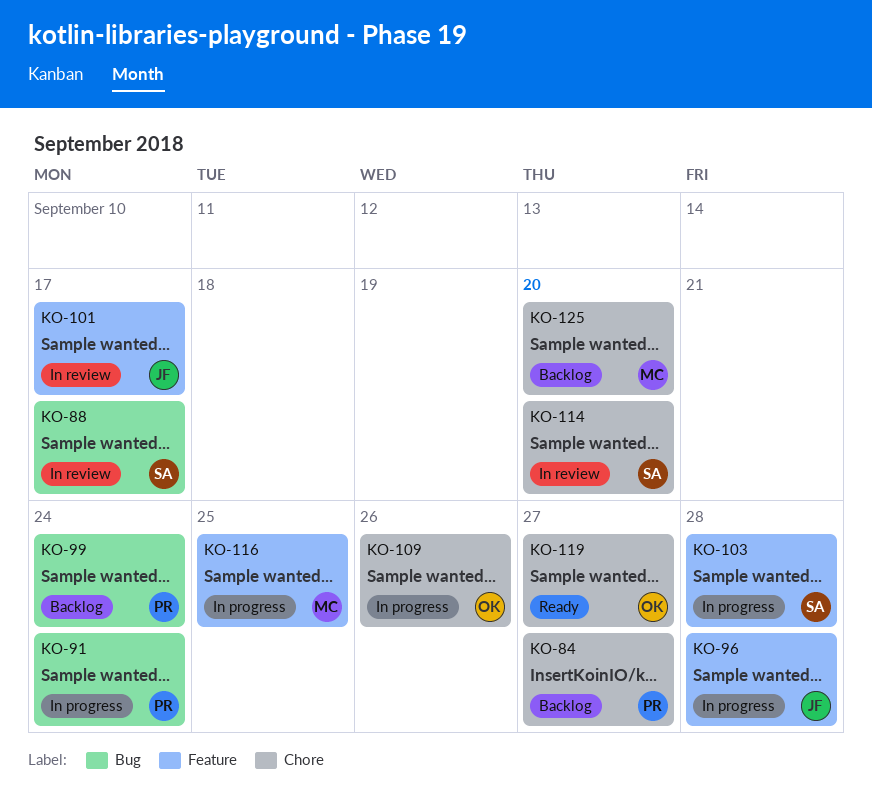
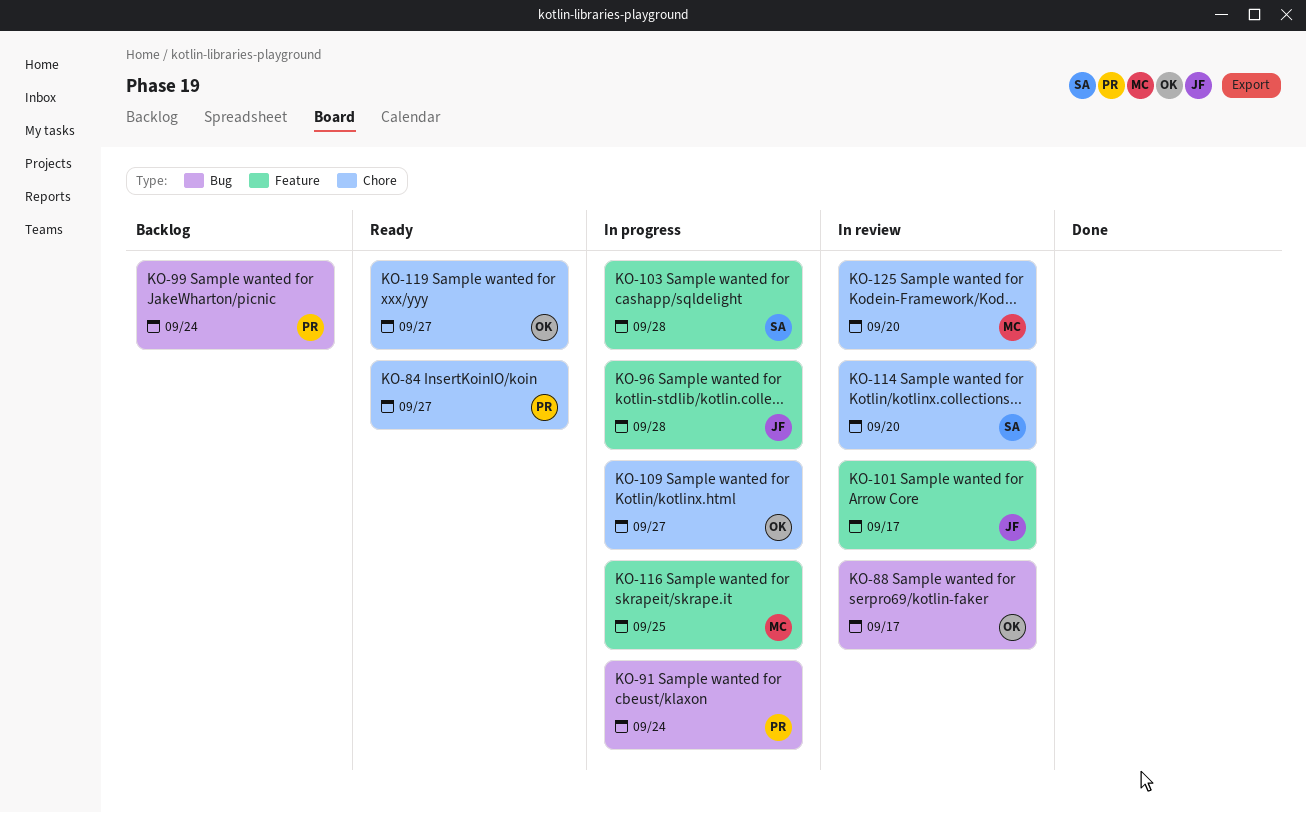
KO-84, status: Backlog -> Ready
KO-88, owner: SA -> OK
KO-109, due: Sep 26 -> Sep 27
KO-125, status: Backlog -> In review

